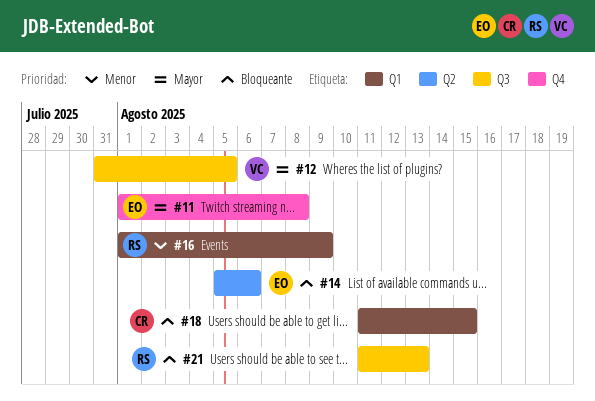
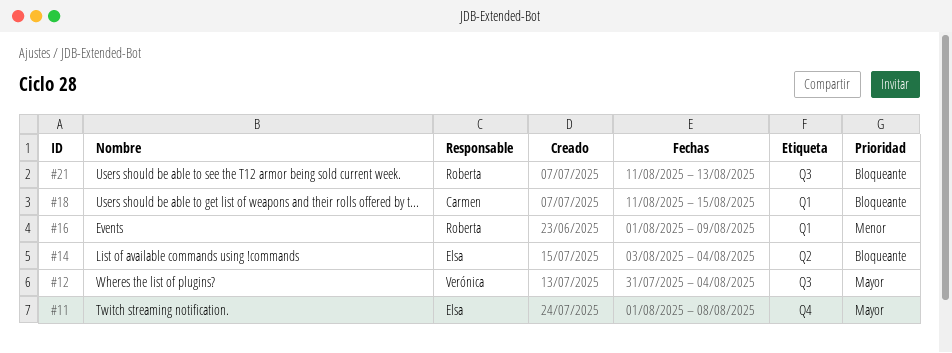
#12, due: Aug 5 -> Aug 4
#14, start: Aug 5 -> Aug 3
#14, due: Aug 6 -> Aug 4

